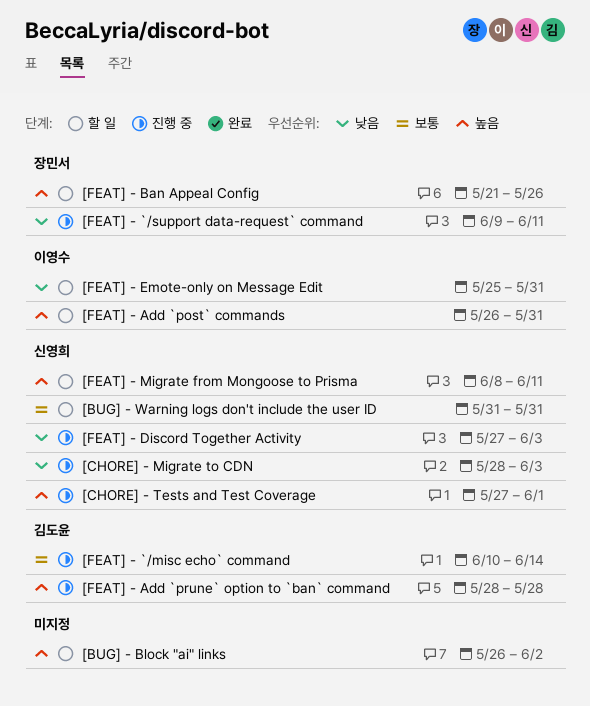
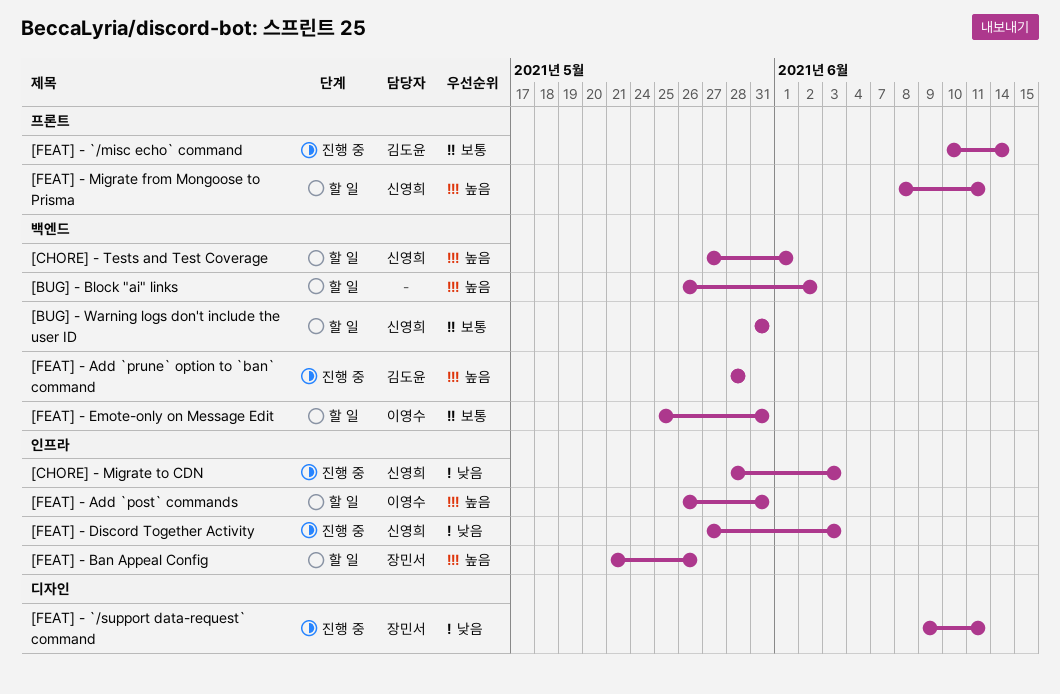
[CHORE] - Tests and Test Coverage, status: 진행 중 -> 할 일
[FEAT] - Emote-only on Message Edit, priority: 낮음 -> 보통

